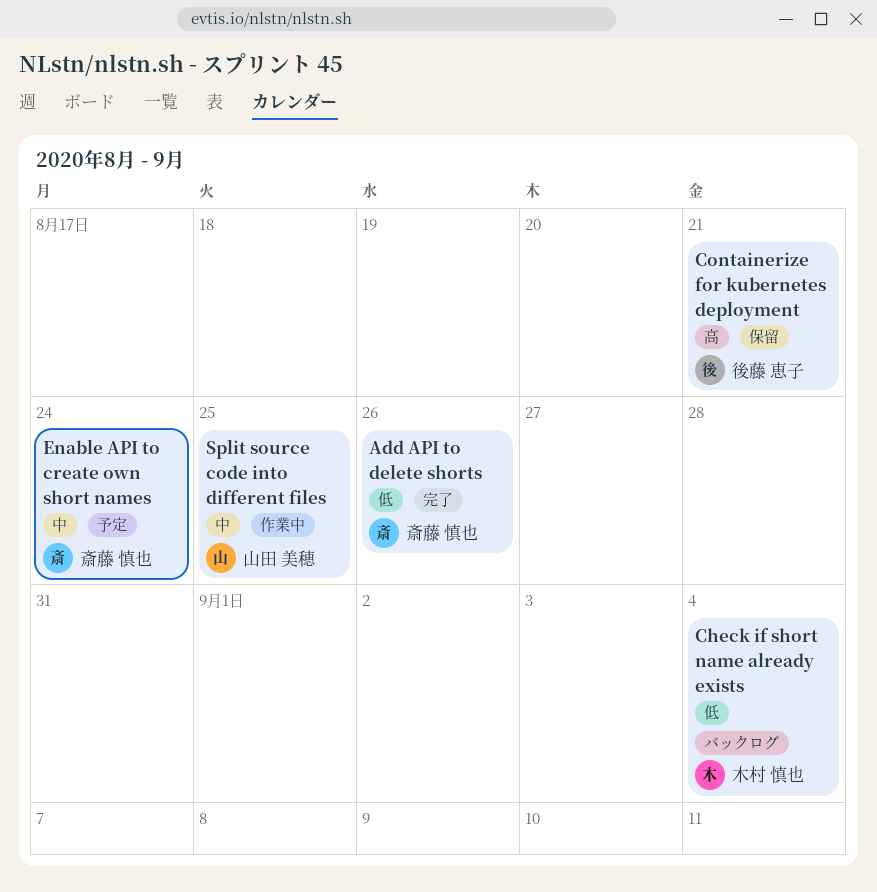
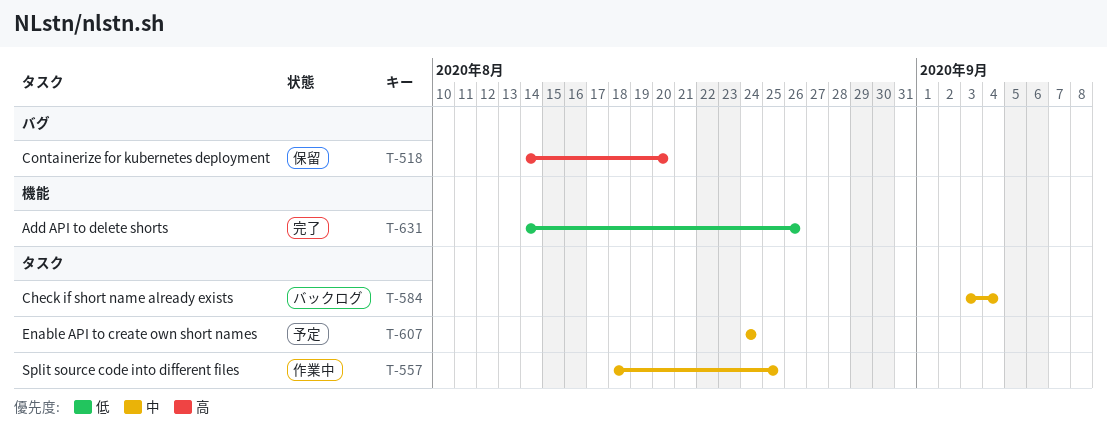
Check if short name already exists, priority: 低 -> 中
Containerize for kubernetes deployment, due: Aug 21 -> Aug 20

